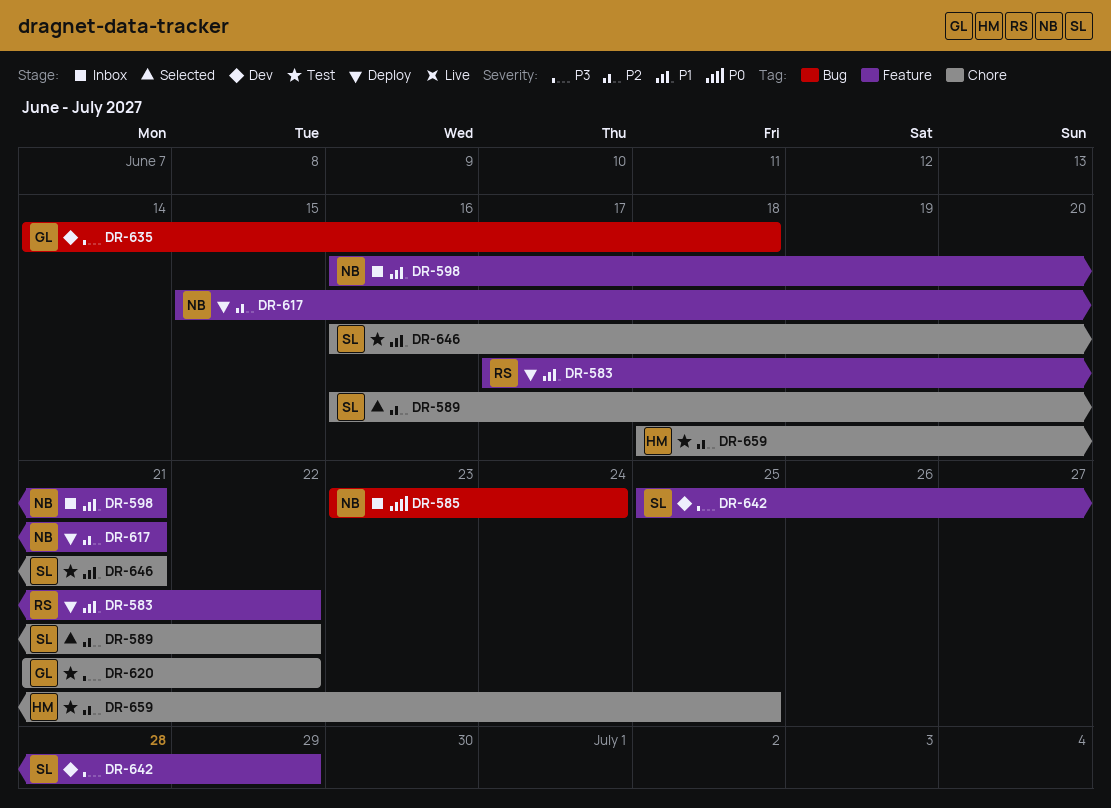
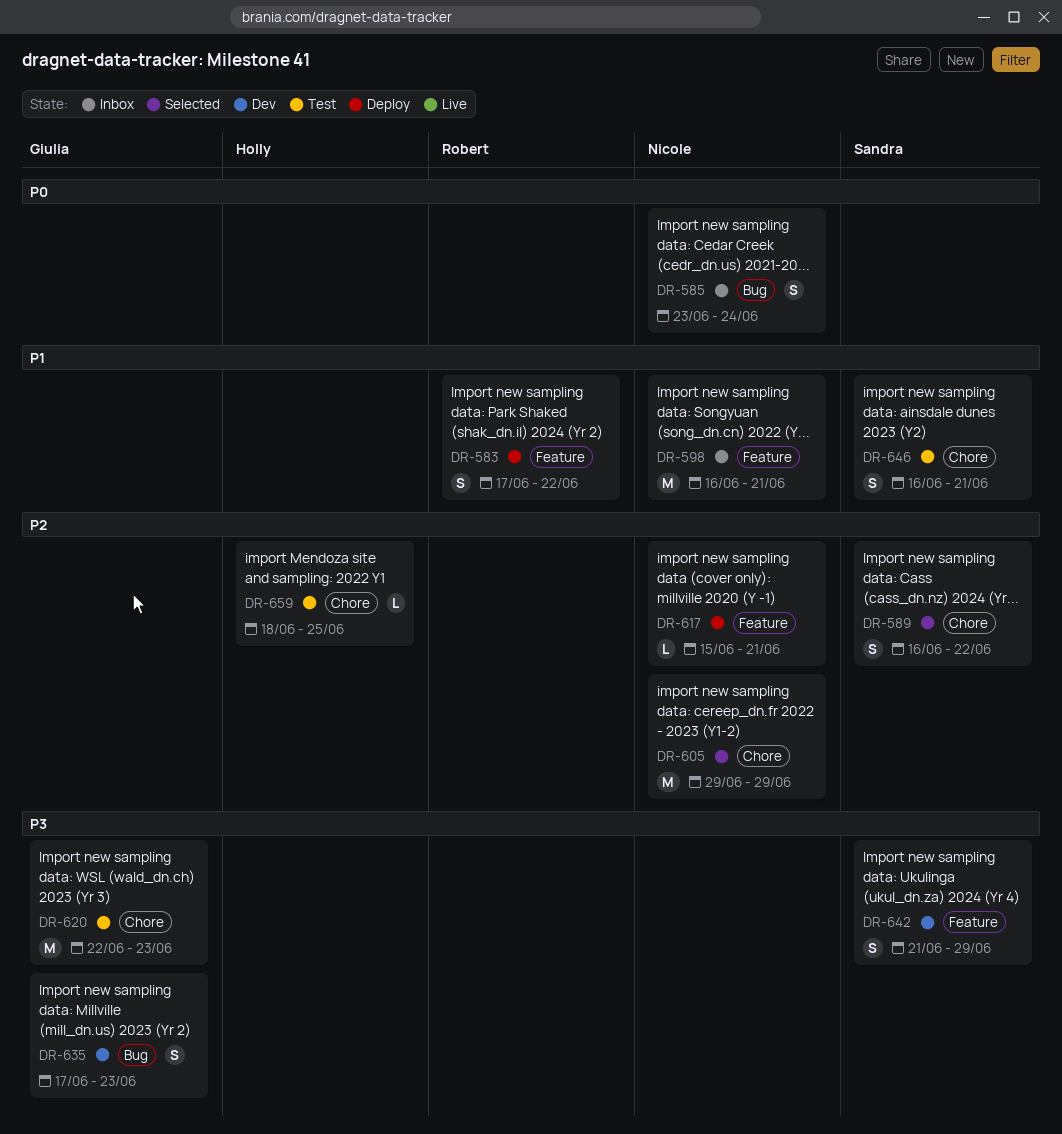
DR-605: none -> present
DR-620, start: Jun 21 -> Jun 22
DR-620, due: Jun 22 -> Jun 23
DR-635, start: Jun 14 -> Jun 17
DR-635, due: Jun 18 -> Jun 23
DR-642, start: Jun 25 -> Jun 21

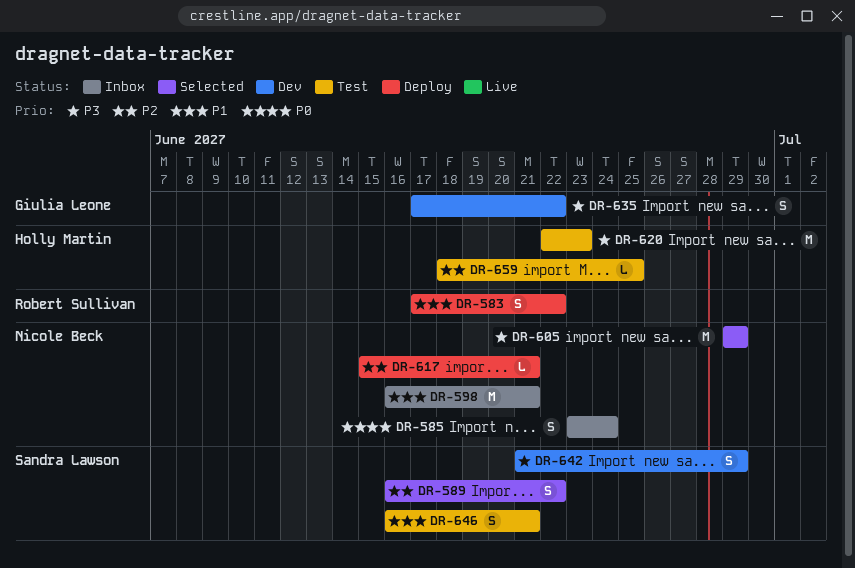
DR-605, priority: P2 -> P3
DR-620, owner: Giulia Leone -> Holly Martin
DR-635, due: Jun 23 -> Jun 22

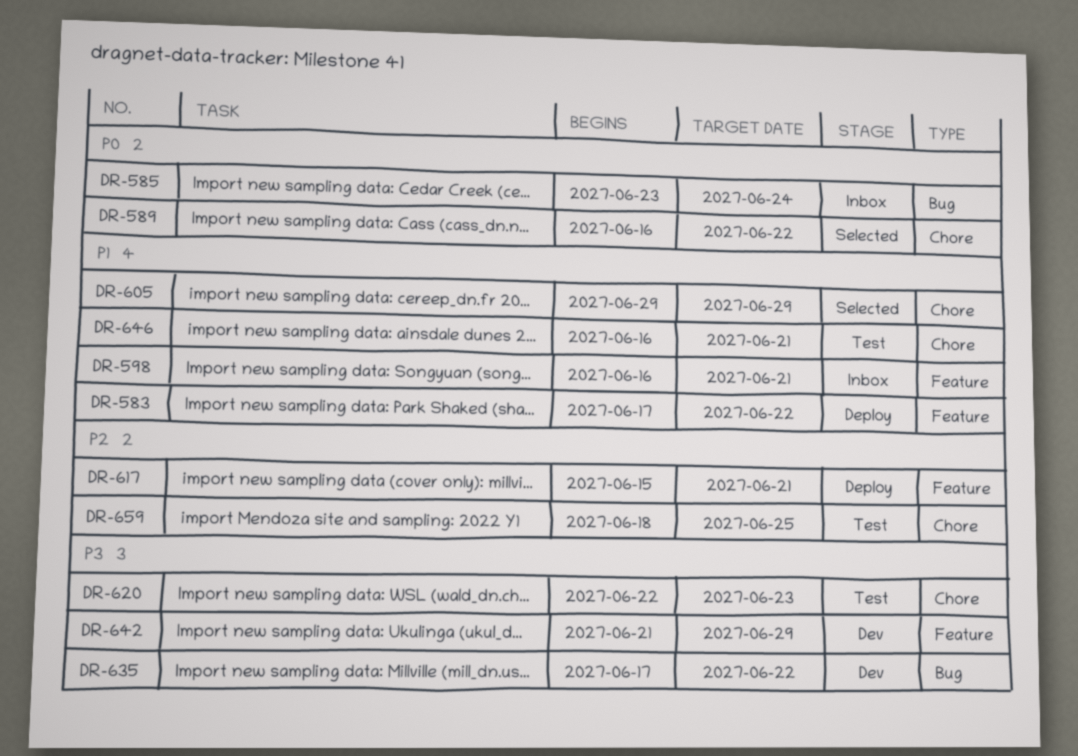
DR-589, priority: P2 -> P0
DR-605, priority: P3 -> P1

